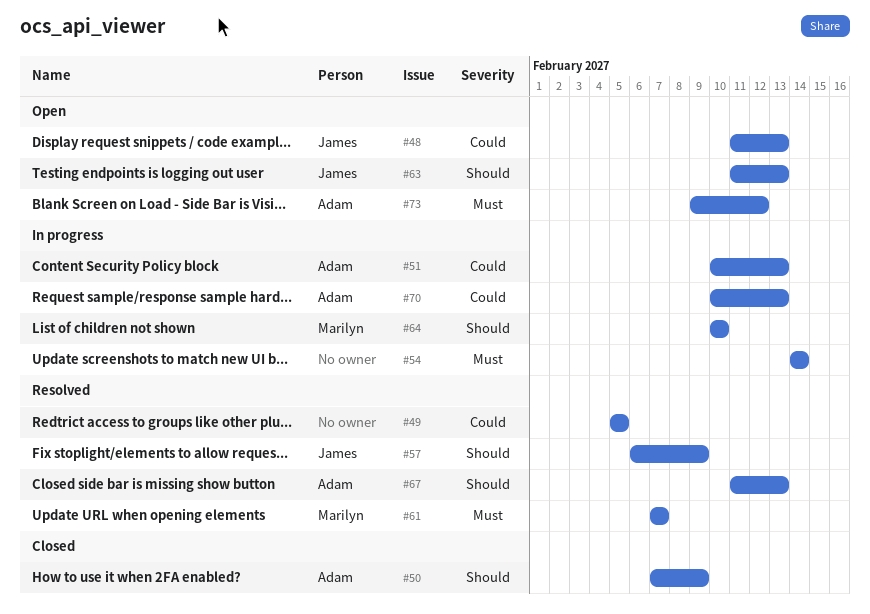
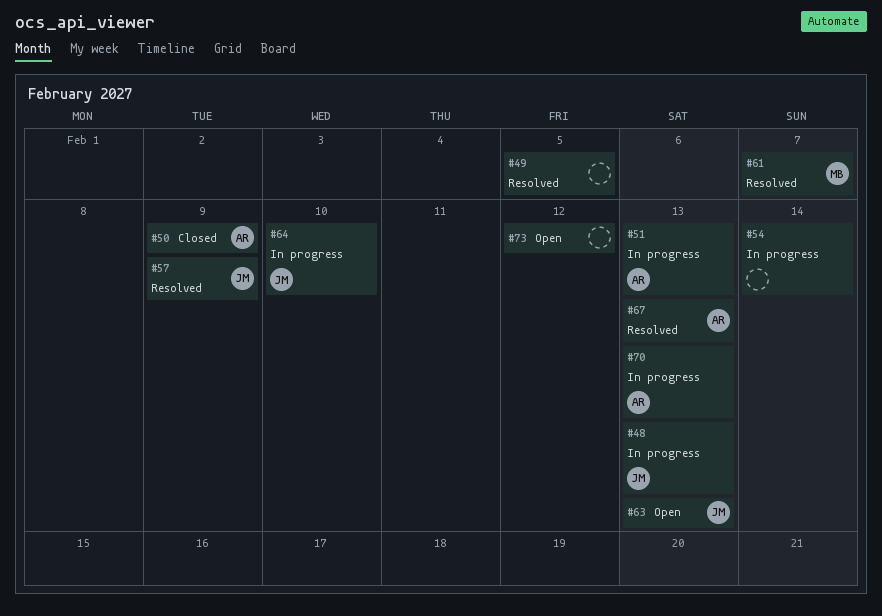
#48, status: Open -> In progress
#64, owner: Marilyn -> James
#73, owner: Adam -> none

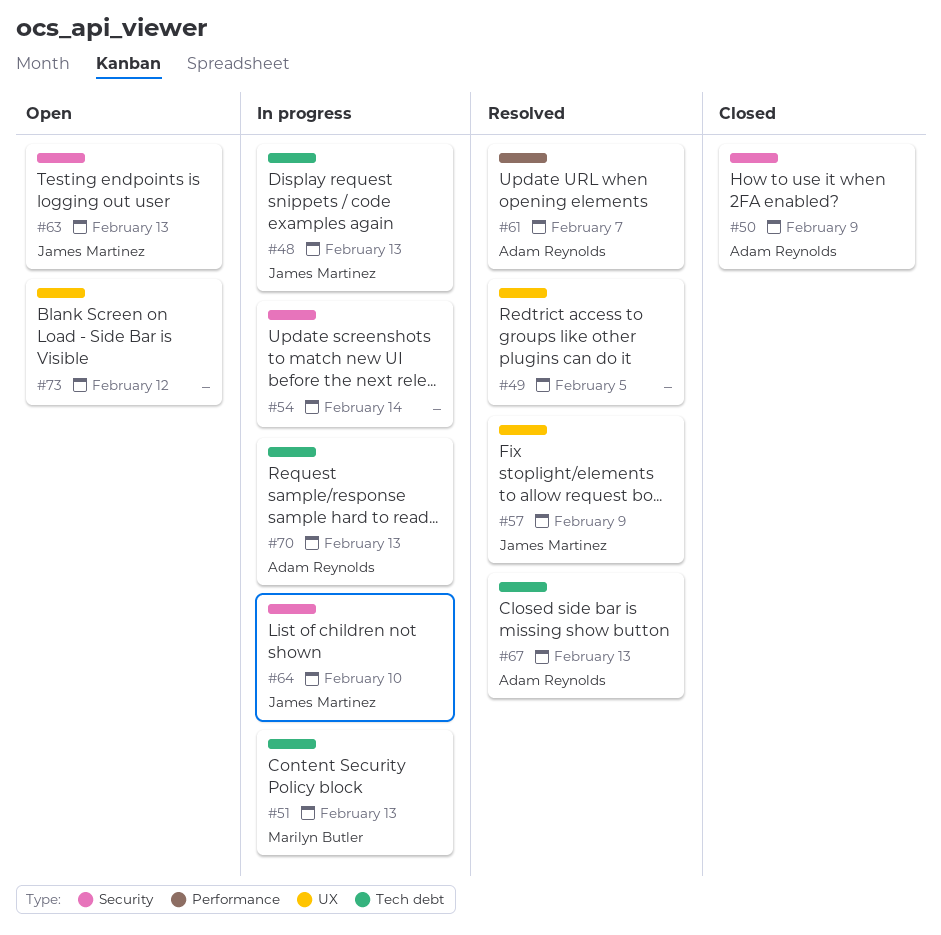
#51, owner: Adam Reynolds -> Marilyn Butler
#61, owner: Marilyn Butler -> Adam Reynolds

